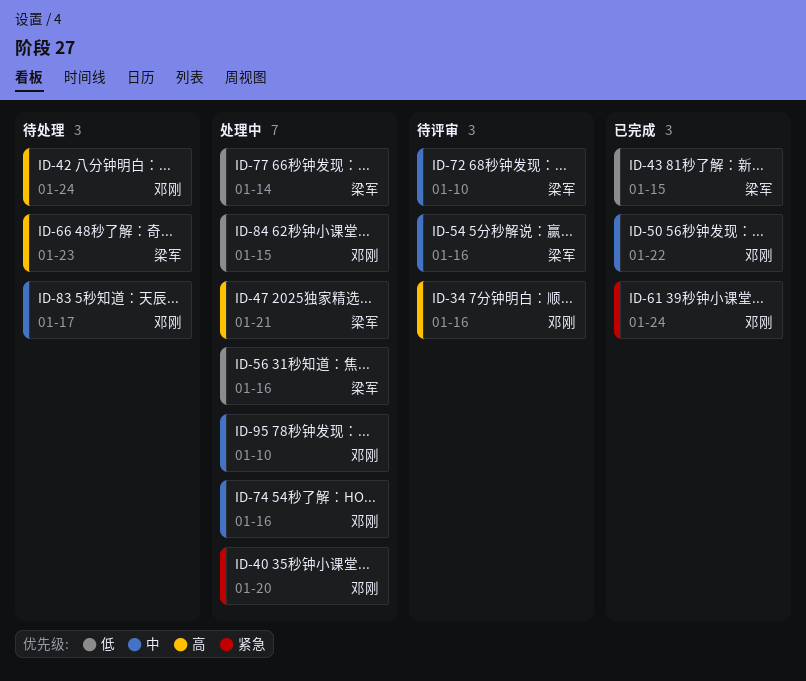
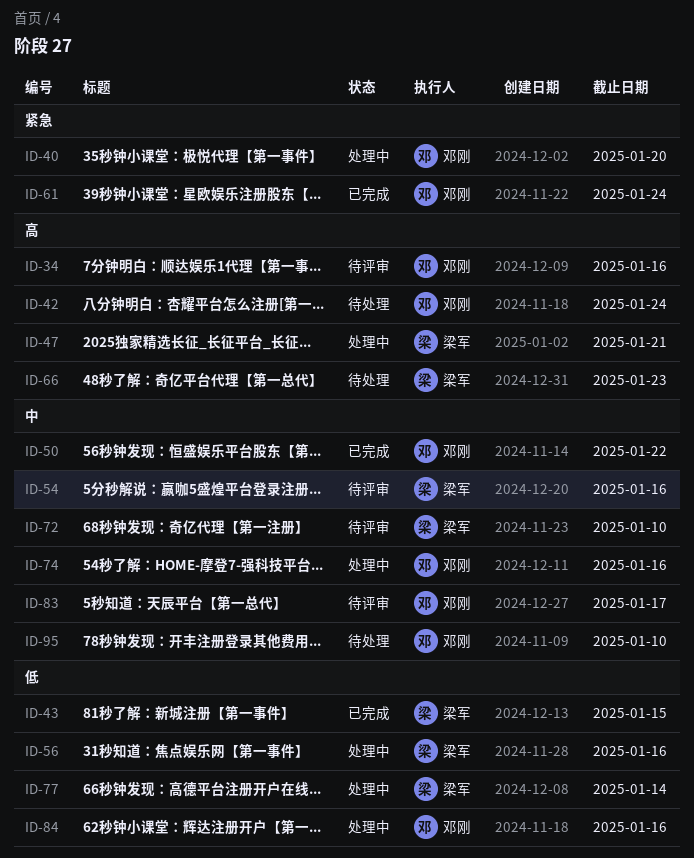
ID-83, status: 待处理 -> 待评审
ID-84, due: Jan 15 -> Jan 16
ID-95, status: 处理中 -> 待处理

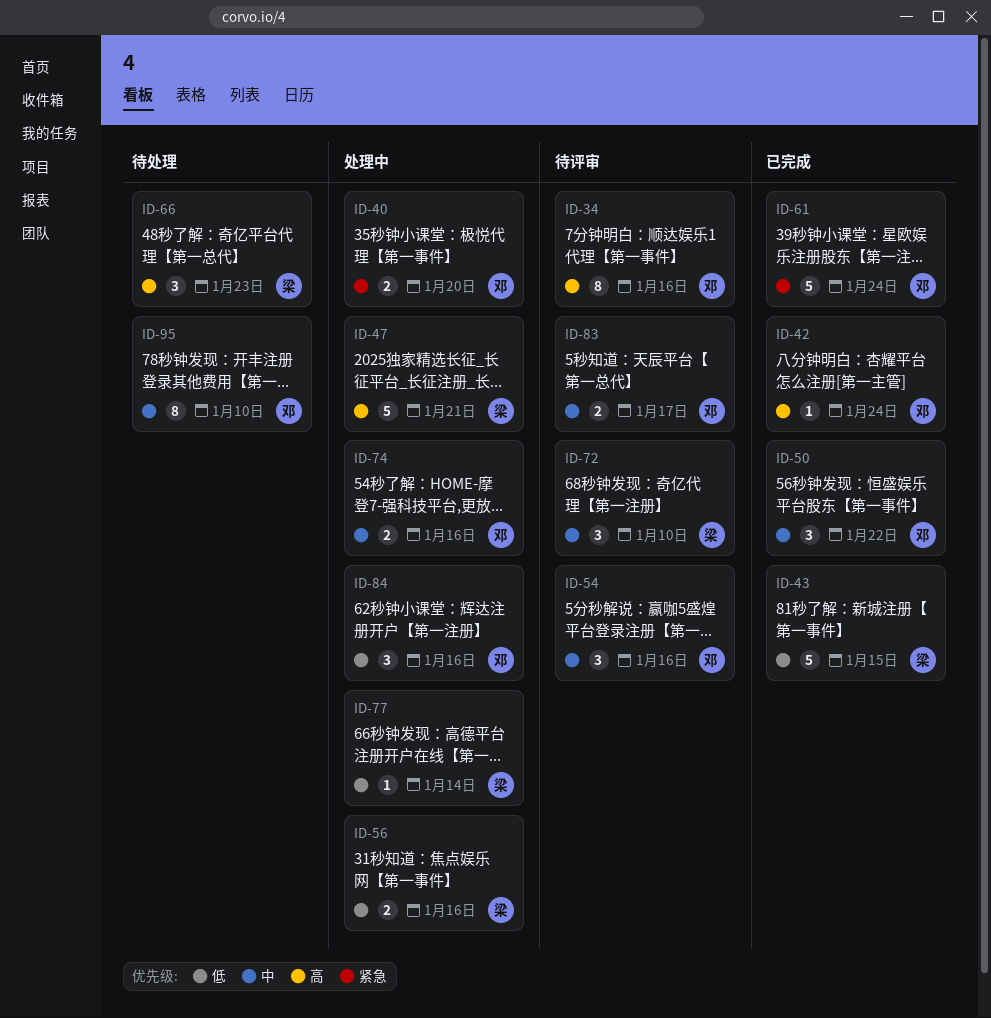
ID-42, status: 待处理 -> 已完成
ID-54, owner: 梁军 -> 邓刚

